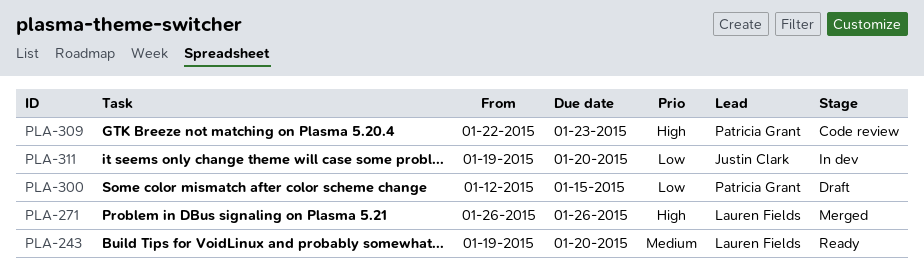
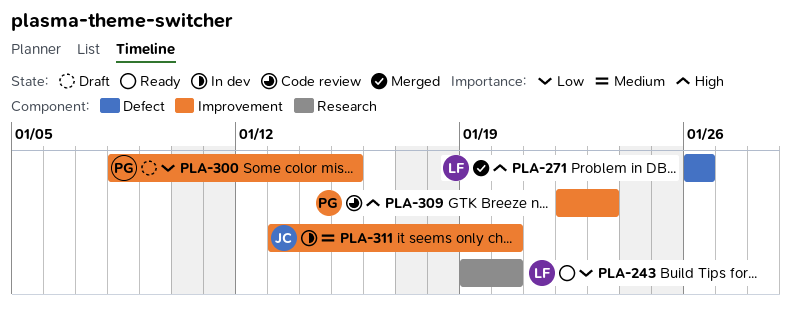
PLA-243, priority: Medium -> Low
PLA-300, start: Jan 12 -> Jan 8
PLA-311, priority: Low -> Medium
PLA-311, start: Jan 19 -> Jan 13

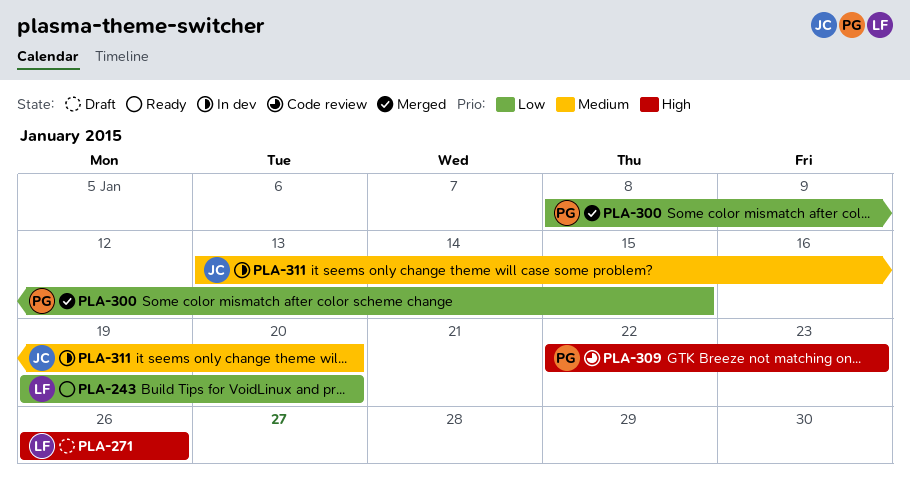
PLA-271, status: Merged -> Draft
PLA-300, status: Draft -> Merged

